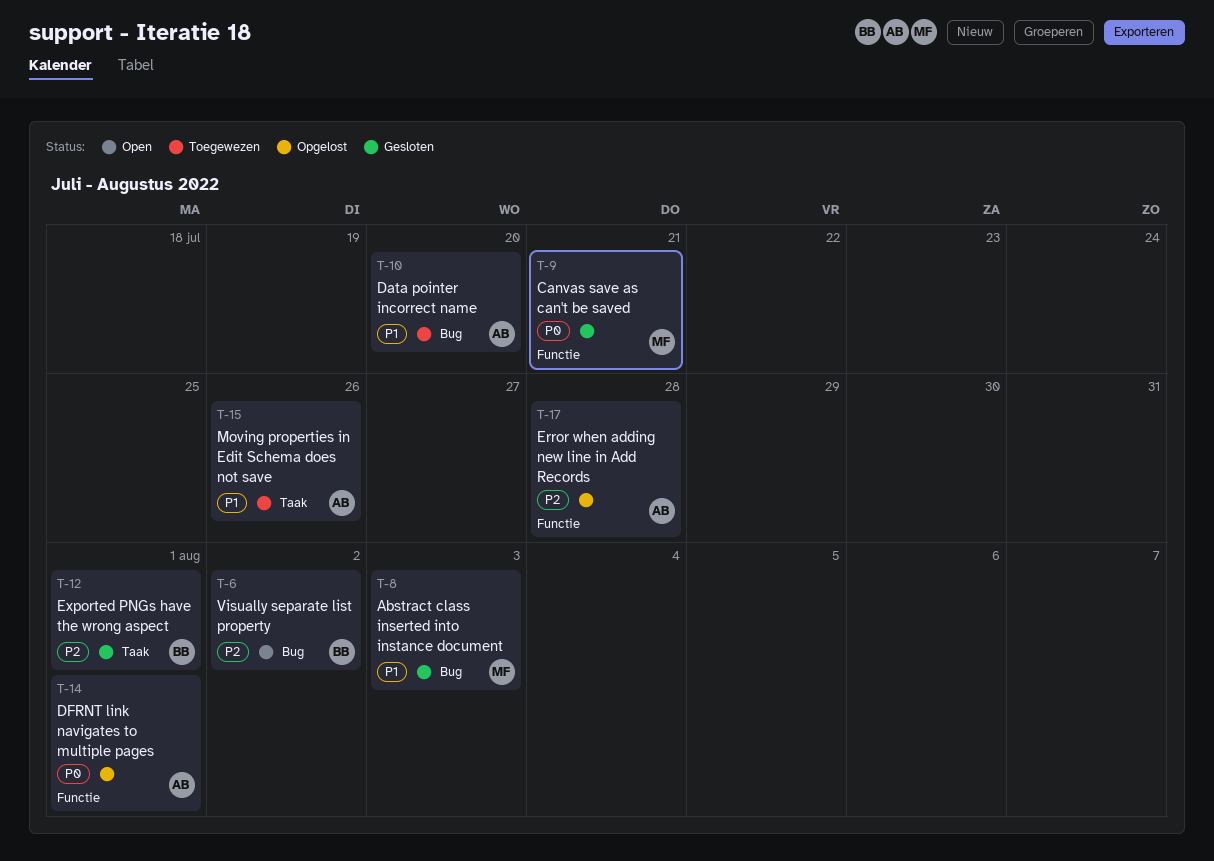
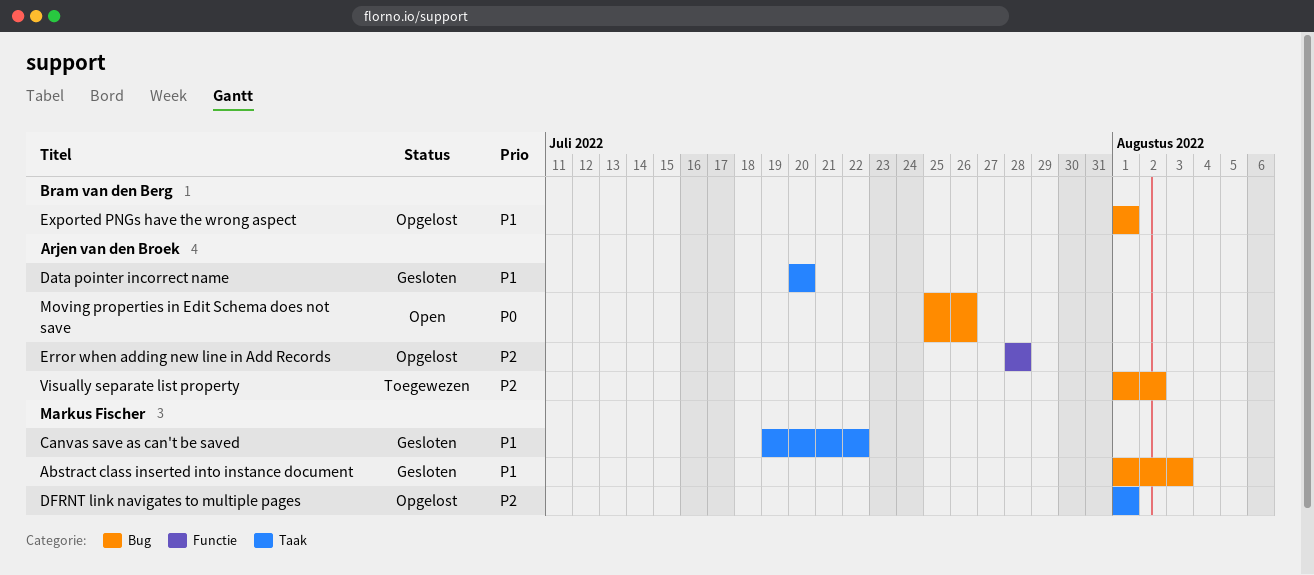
Canvas save as can't be saved, priority: P0 -> P1
Canvas save as can't be saved, label: Functie -> Taak
Canvas save as can't be saved, due: Jul 21 -> Jul 22
Data pointer incorrect name, status: Toegewezen -> Gesloten
Data pointer incorrect name, label: Bug -> Taak
DFRNT link navigates to multiple pages, owner: Arjen van den Broek -> Markus Fischer
DFRNT link navigates to multiple pages, priority: P0 -> P2
DFRNT link navigates to multiple pages, label: Functie -> Taak
Exported PNGs have the wrong aspect, status: Gesloten -> Opgelost
Exported PNGs have the wrong aspect, priority: P2 -> P1
Exported PNGs have the wrong aspect, label: Taak -> Bug
Moving properties in Edit Schema does not save, status: Toegewezen -> Open
Moving properties in Edit Schema does not save, priority: P1 -> P0
Moving properties in Edit Schema does not save, label: Taak -> Bug
Visually separate list property, status: Open -> Toegewezen
Visually separate list property, owner: Bram van den Berg -> Arjen van den Broek

